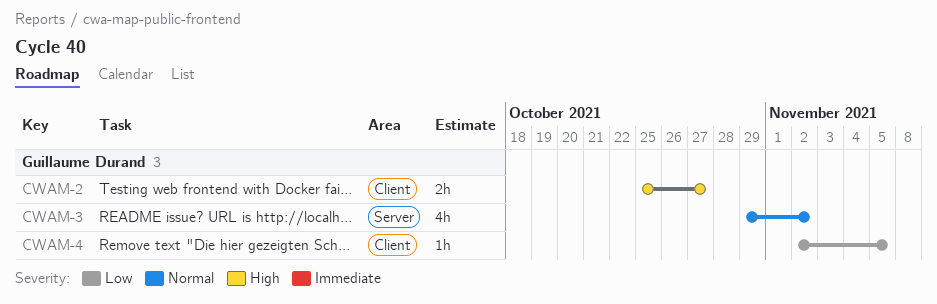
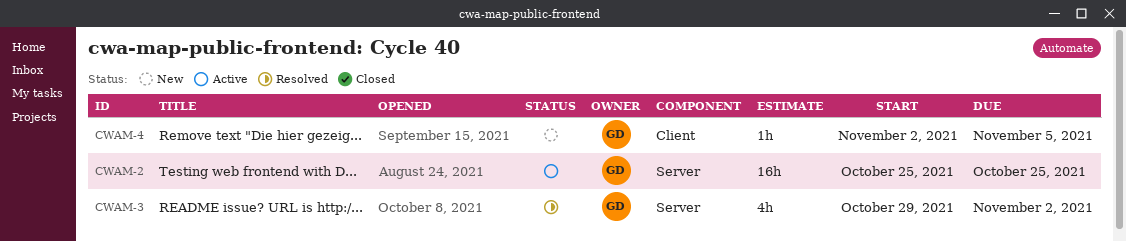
CWAM-2, label: Client -> Server
CWAM-2, estimate: 2h -> 16h
CWAM-2, due: Oct 27 -> Oct 25

